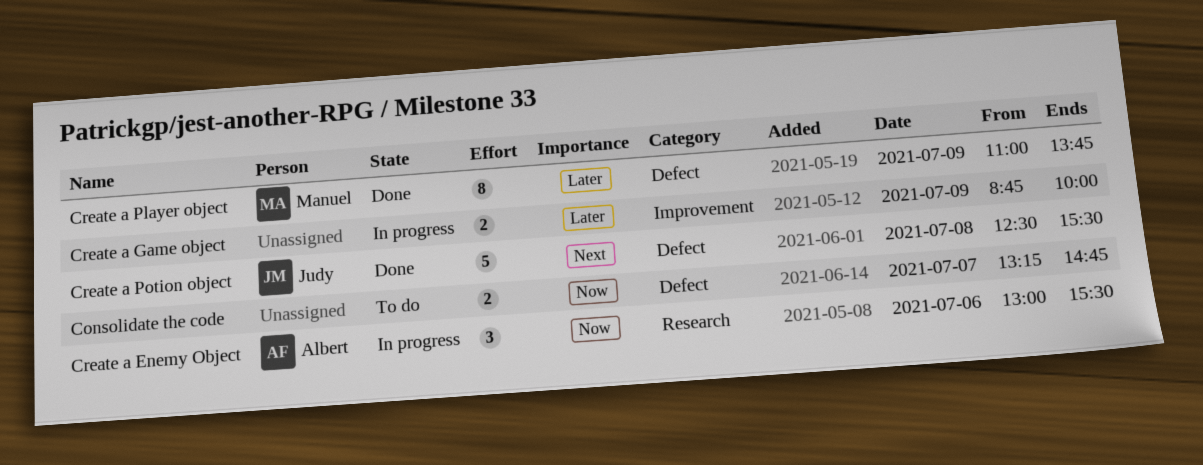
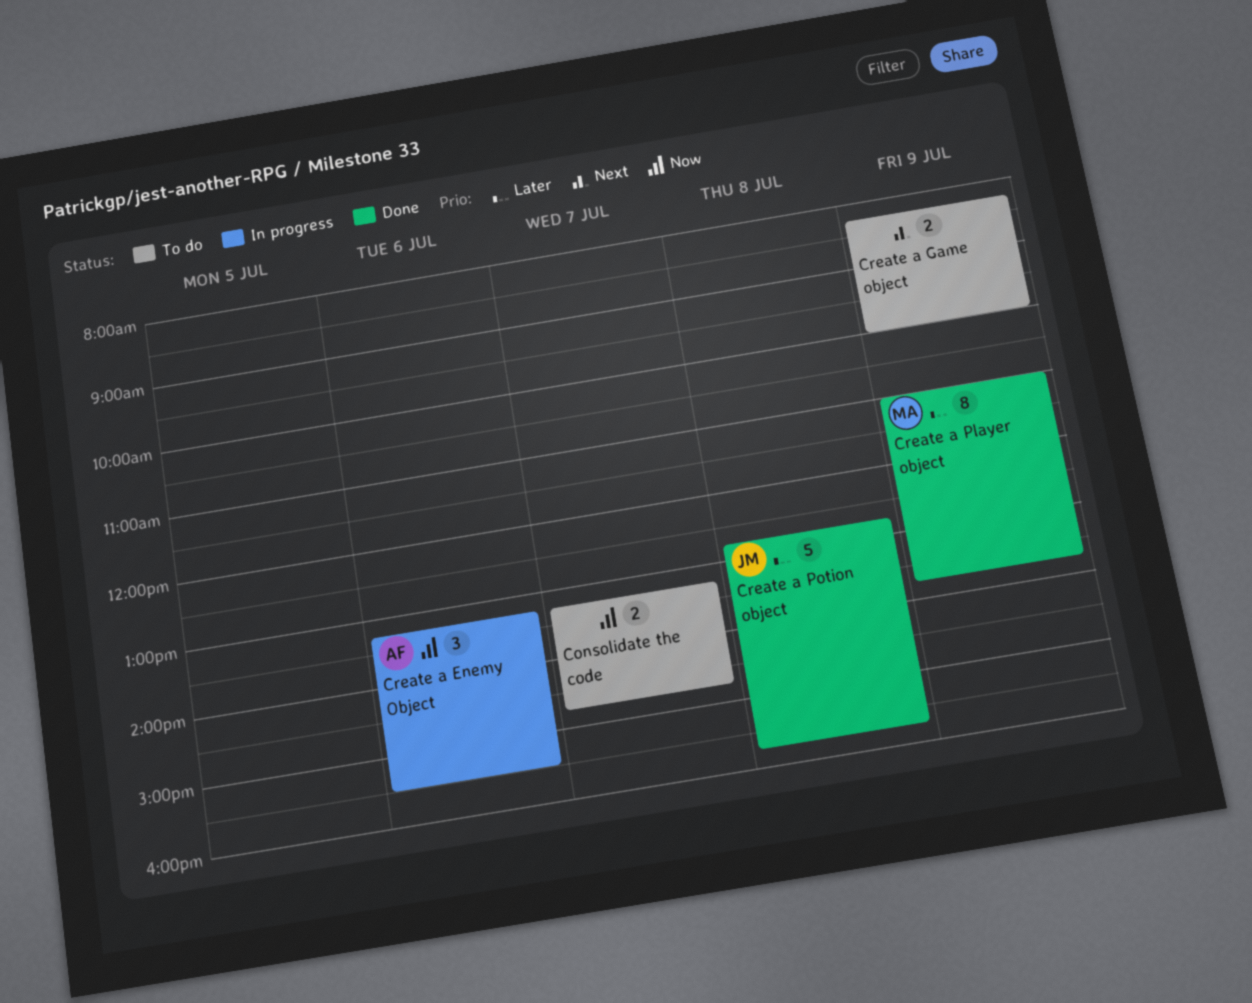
Create a Enemy Object, begins: 13:00 -> 13:15
Create a Game object, status: In progress -> To do
Create a Game object, priority: Later -> Next
Create a Game object, begins: 08:45 -> 08:15
Create a Potion object, priority: Next -> Later
Create a Potion object, begins: 12:30 -> 12:45
Create a Potion object, ends: 15:30 -> 15:45

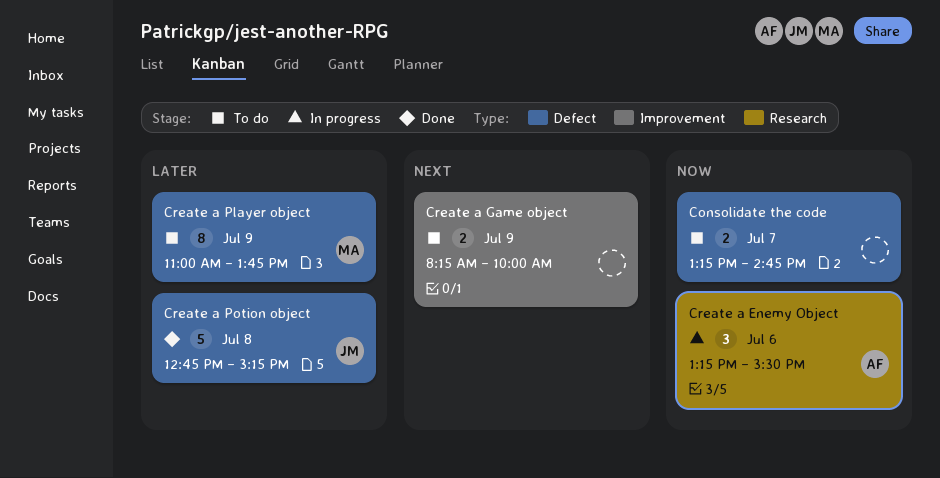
Create a Player object, status: Done -> To do
Create a Potion object, ends: 15:45 -> 15:15

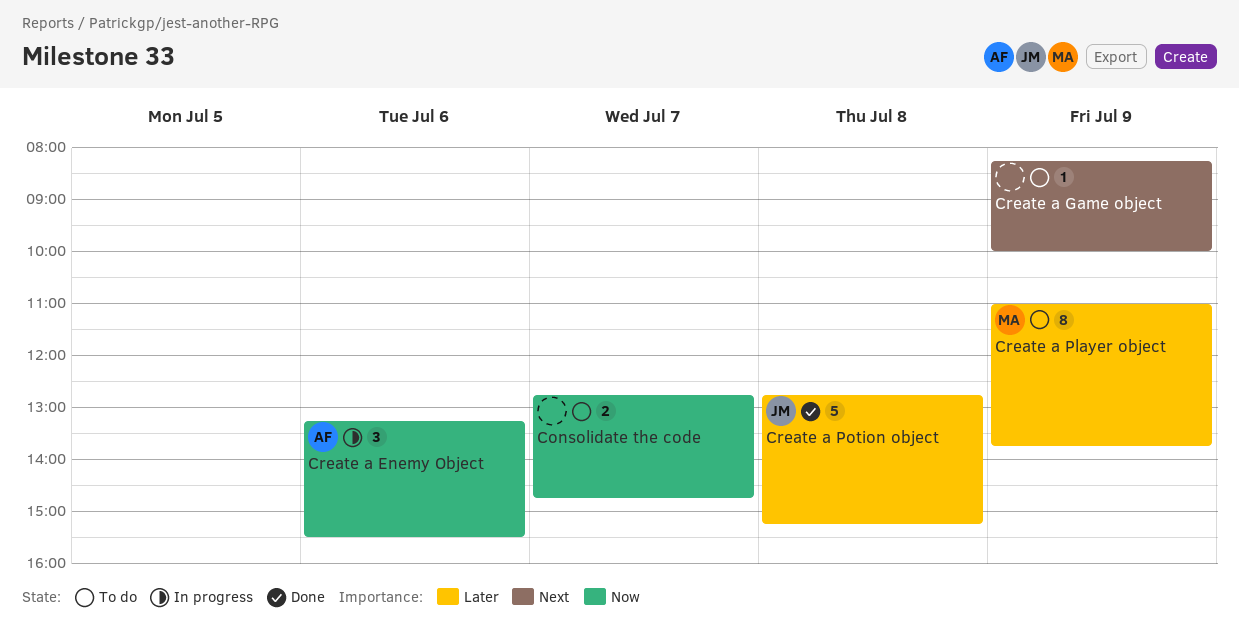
Consolidate the code, begins: 13:15 -> 12:45
Create a Game object, estimate: 2 -> 1

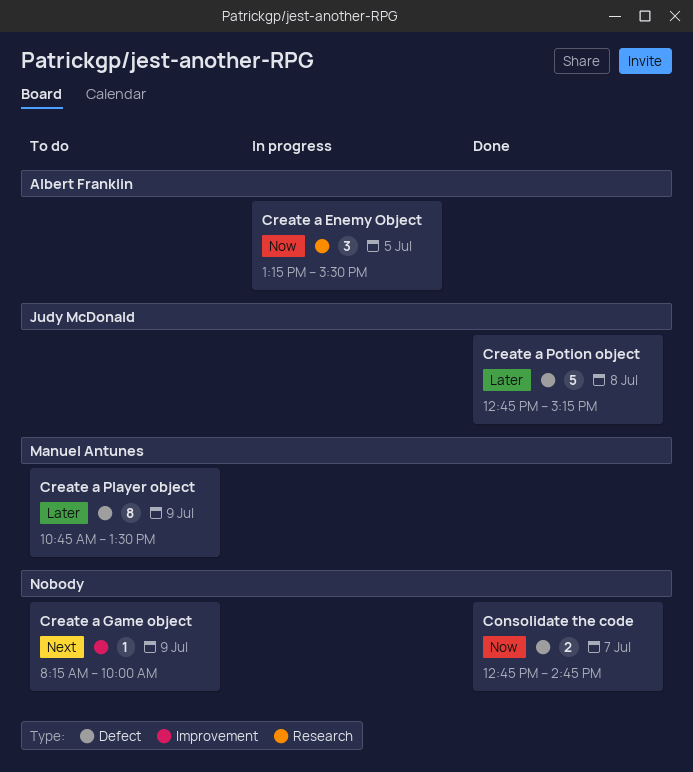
Consolidate the code, status: To do -> Done
Create a Enemy Object, day: Jul 6 -> Jul 5
Create a Player object, begins: 11:00 -> 10:45
Create a Player object, ends: 13:45 -> 13:30

